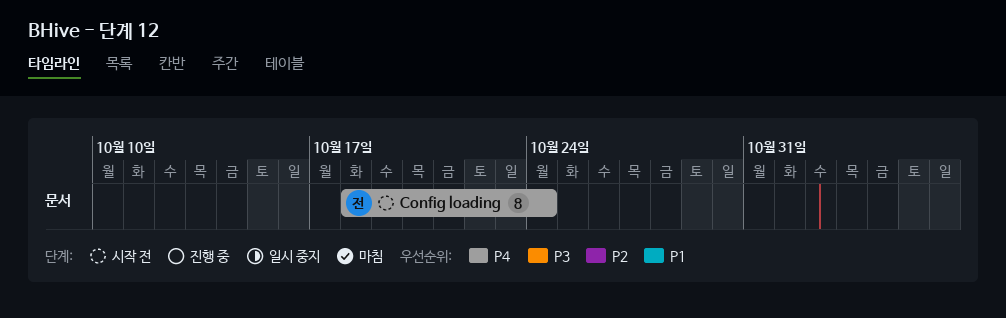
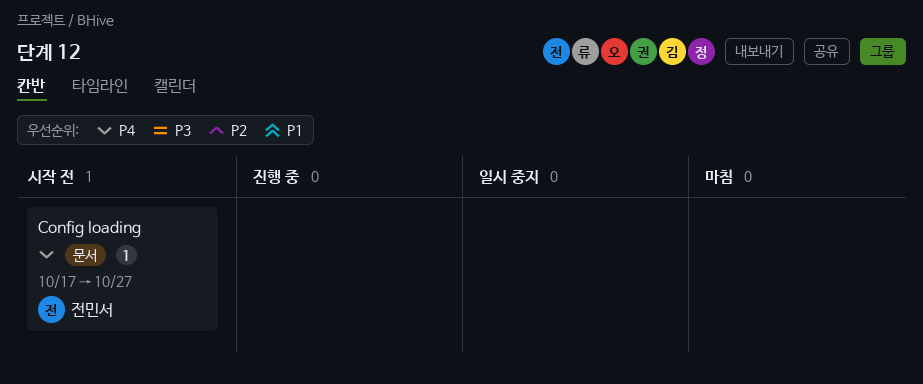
Config loading, estimate: 8 -> 1
Config loading, start: Oct 18 -> Oct 17
Config loading, due: Oct 24 -> Oct 27

